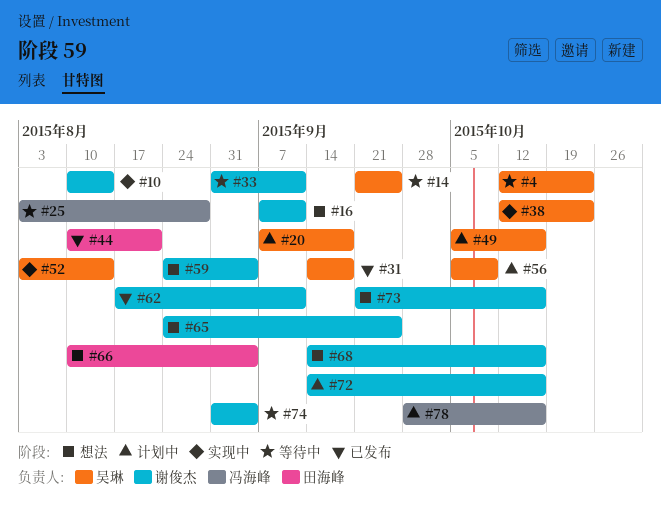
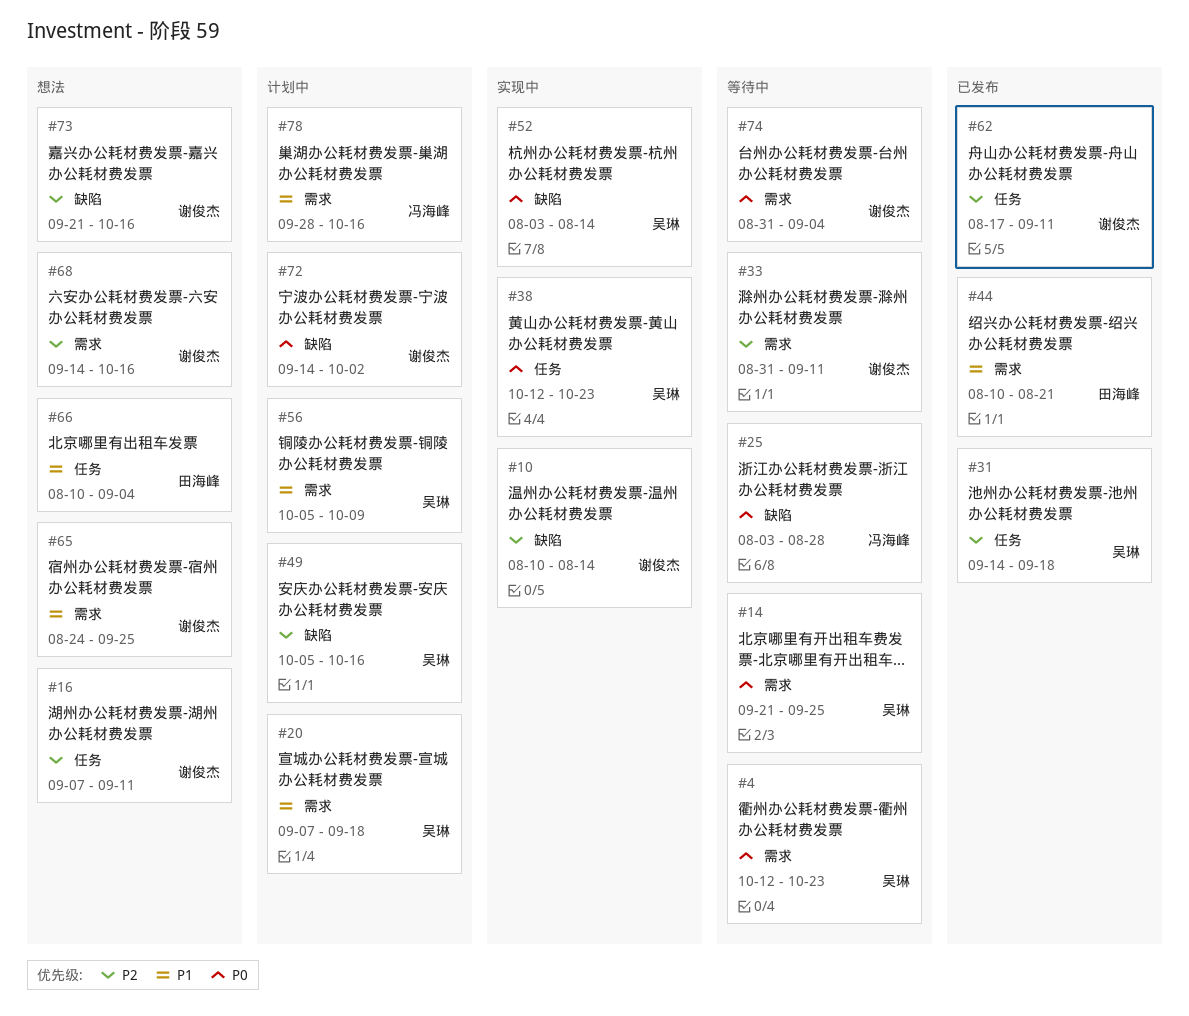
#59: present -> none
#72, due: Oct 16 -> Oct 2

